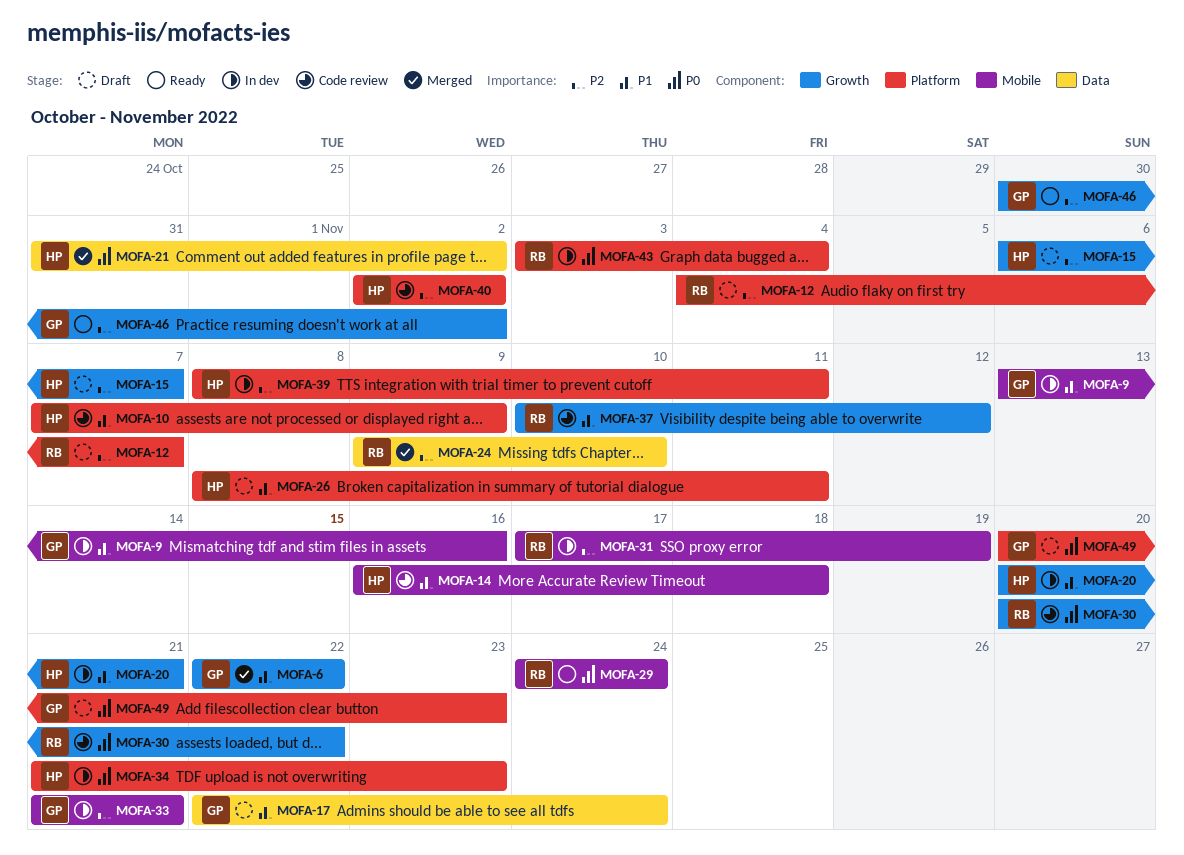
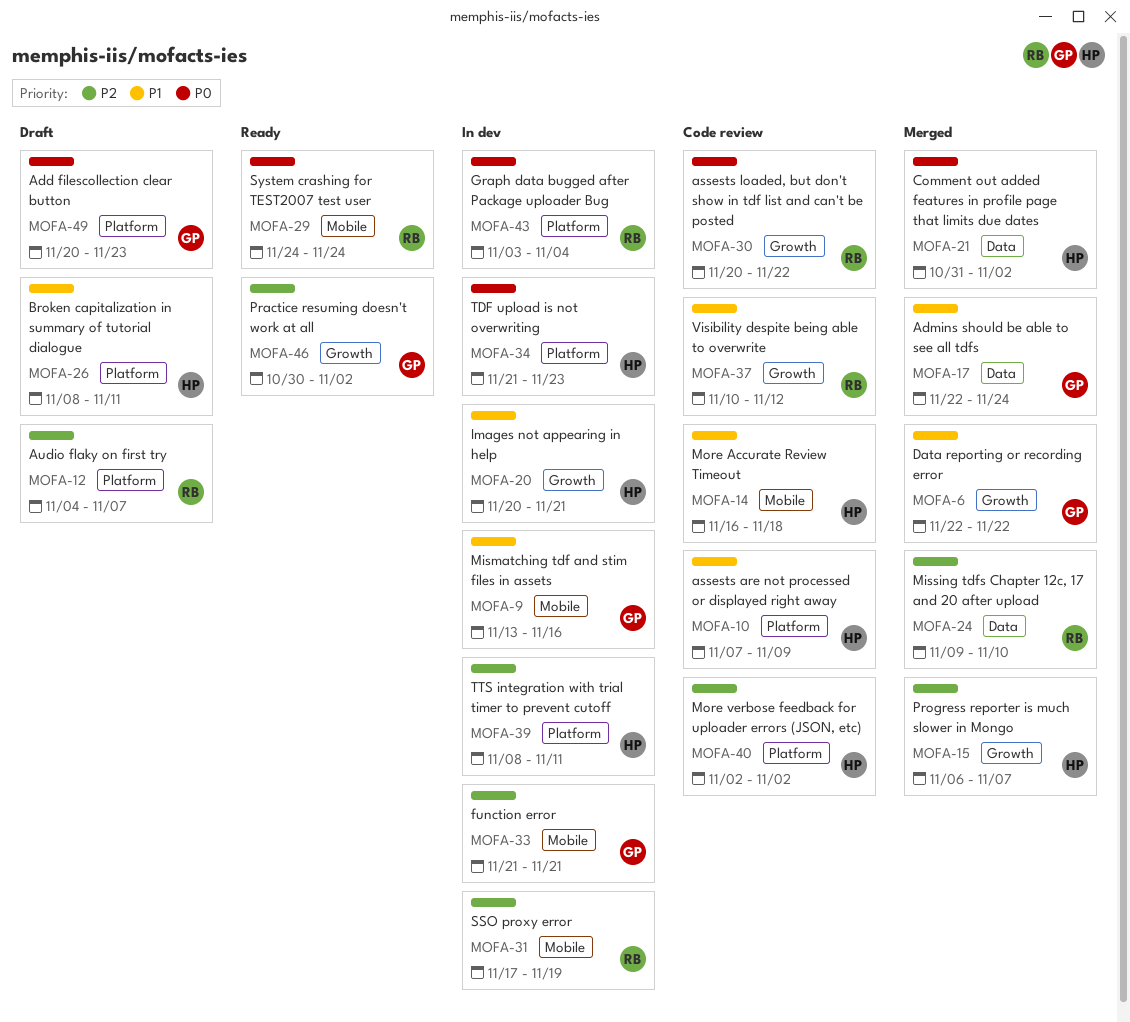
MOFA-15, status: Draft -> Merged
MOFA-17, status: Draft -> Merged

